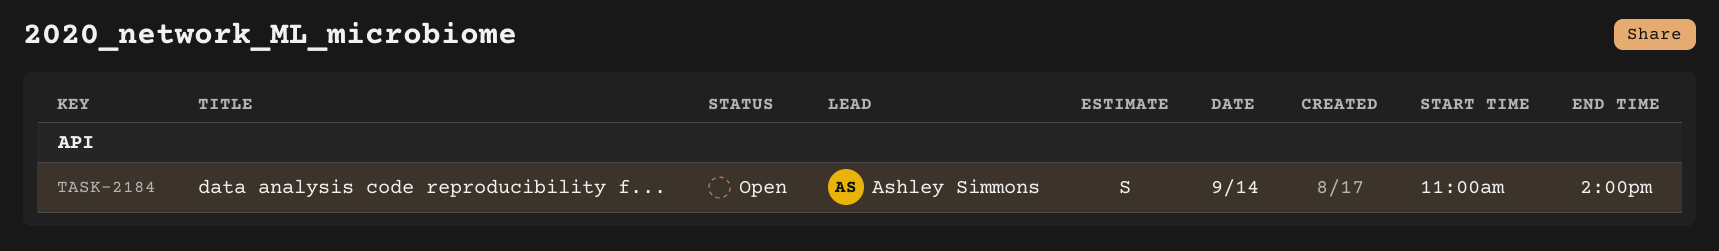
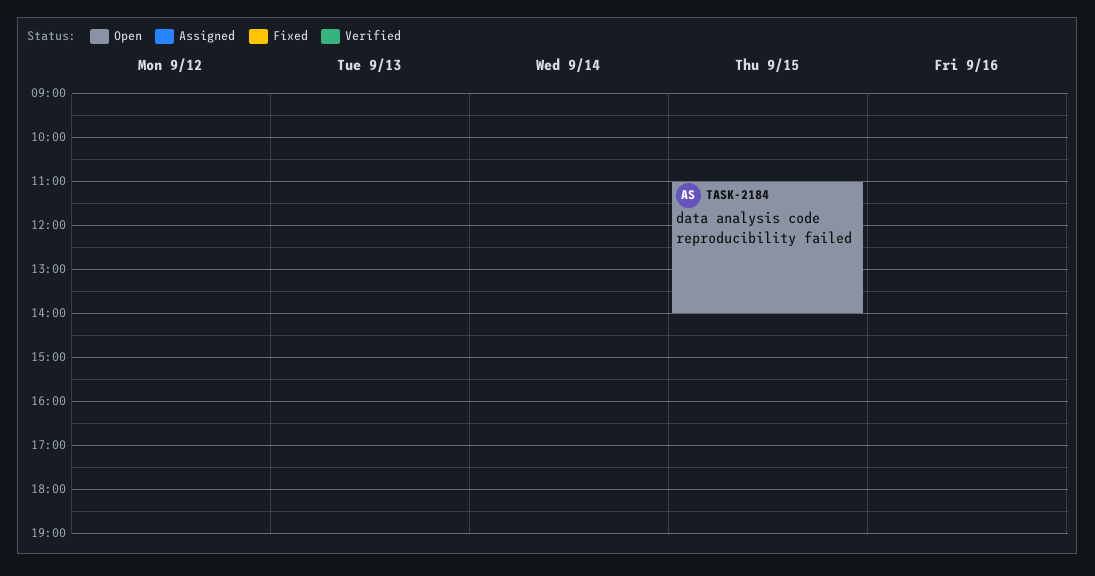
TASK-2184, day: Sep 14 -> Sep 15

